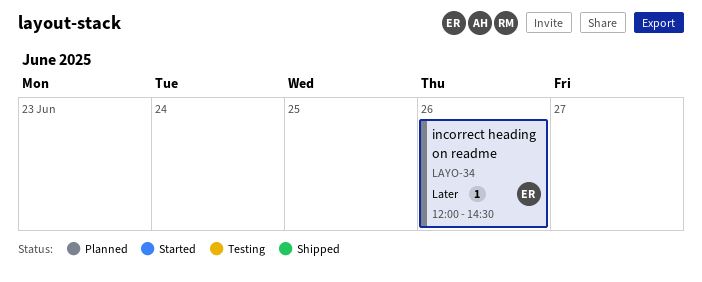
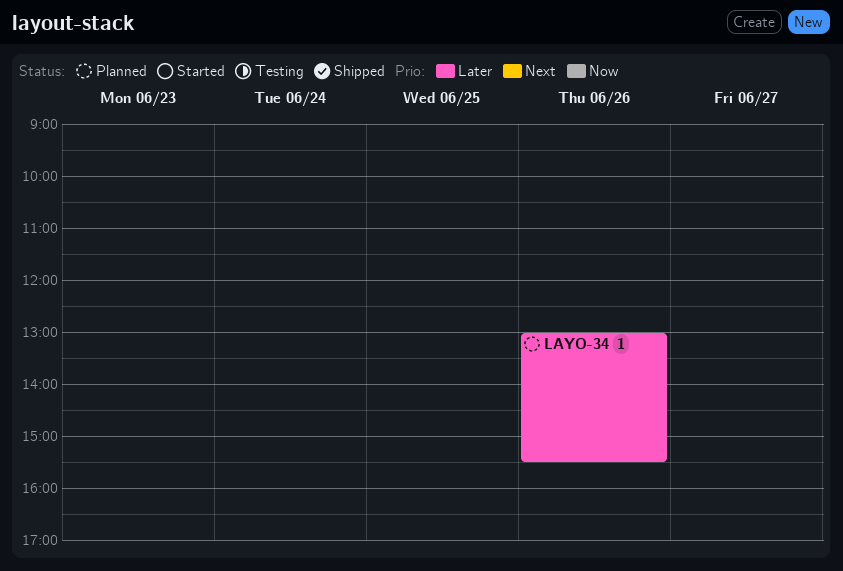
LAYO-34, begins: 12:00 -> 13:00
LAYO-34, ends: 14:30 -> 15:30

